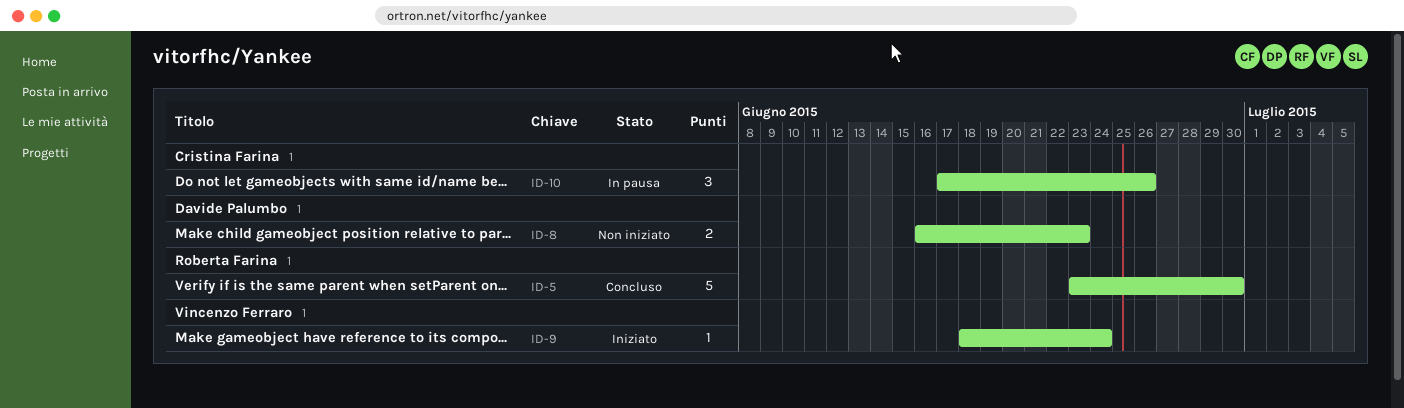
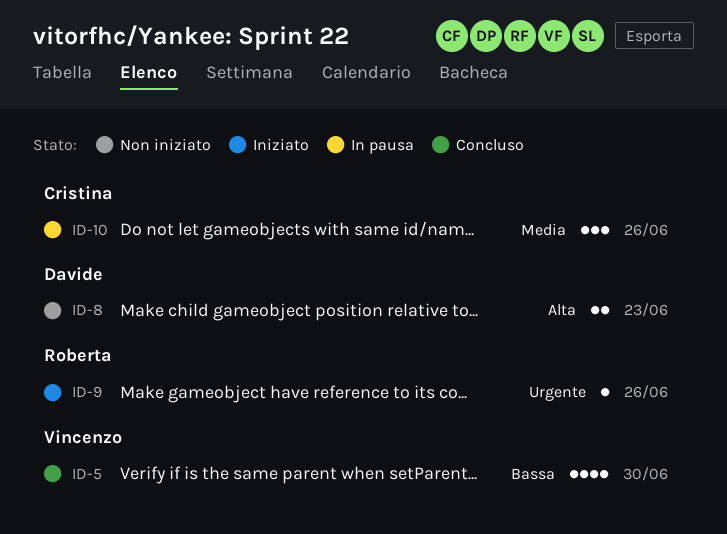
ID-5, owner: Roberta Farina -> Vincenzo Ferraro
ID-5, estimate: 5 -> 4
ID-9, owner: Vincenzo Ferraro -> Roberta Farina
ID-9, due: Jun 24 -> Jun 26

